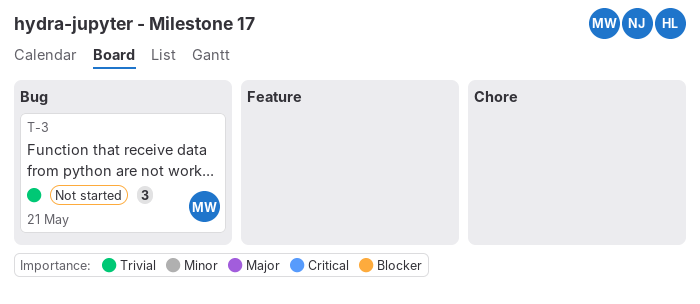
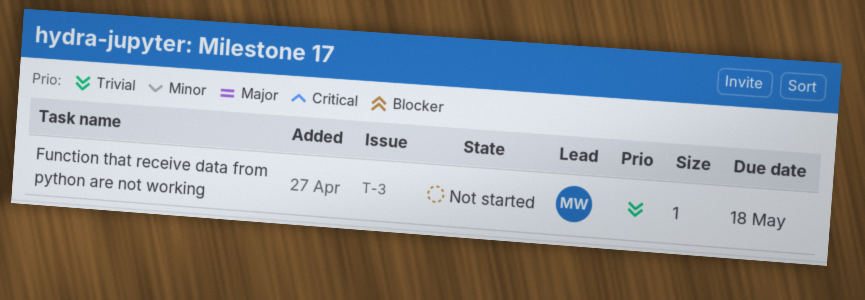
T-3, estimate: 3 -> 1
T-3, due: May 21 -> May 18

